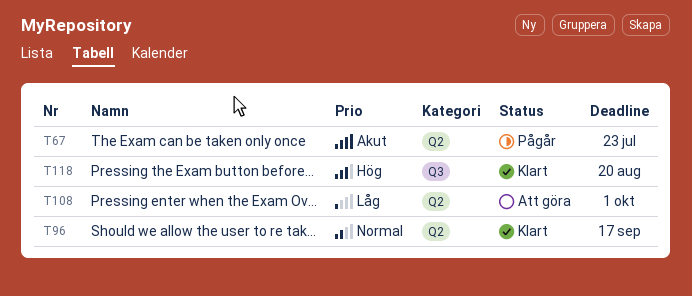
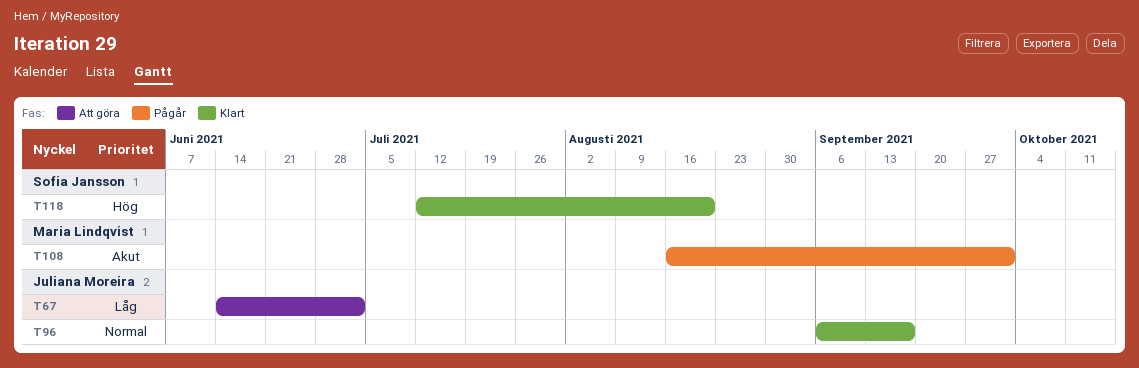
T67, status: Pågår -> Att göra
T67, priority: Akut -> Låg
T67, due: Jul 23 -> Jul 2
T108, status: Att göra -> Pågår
T108, priority: Låg -> Akut

